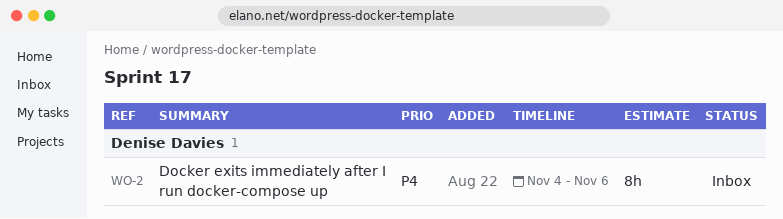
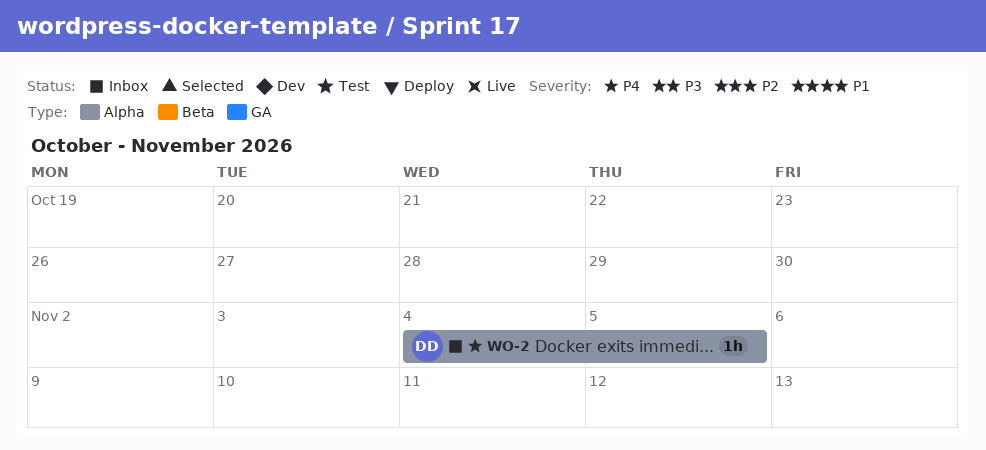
WO-2, estimate: 8h -> 1h
WO-2, due: Nov 6 -> Nov 5

